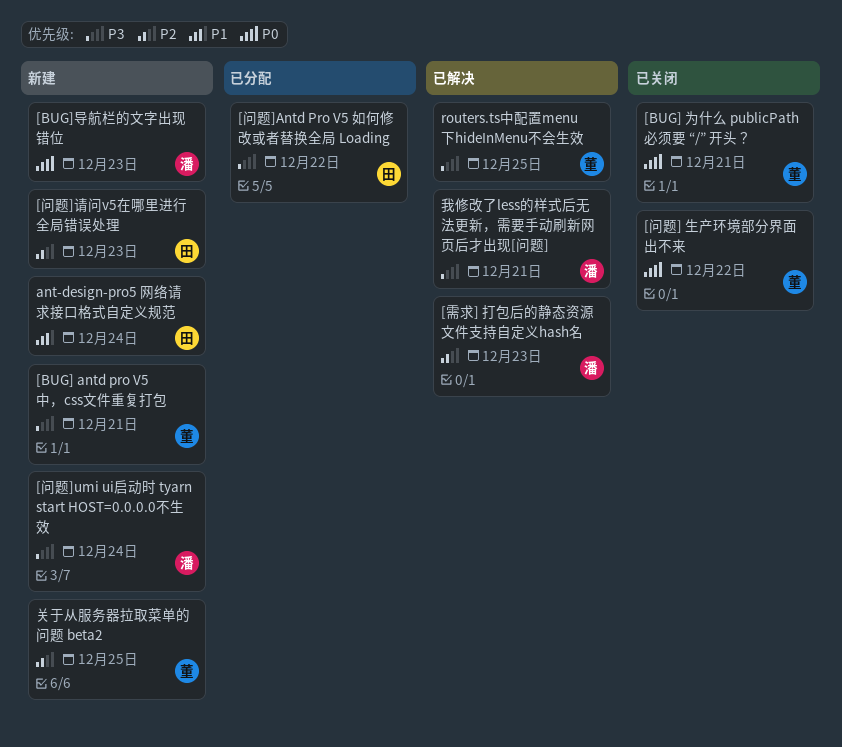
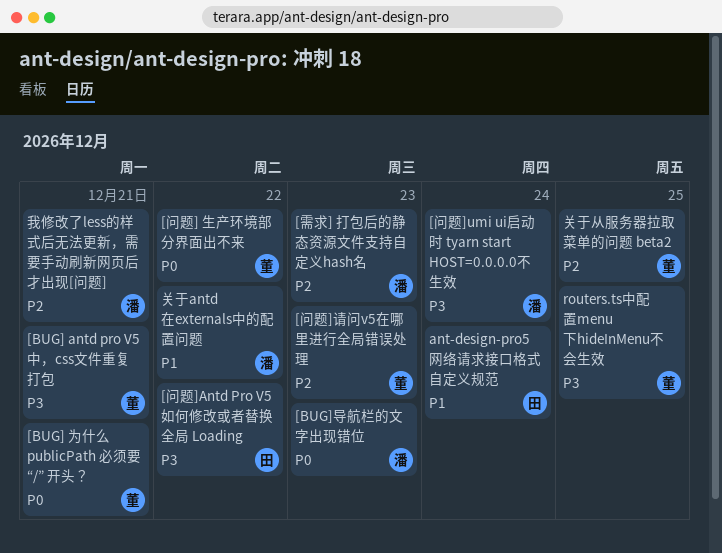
[问题]请问v5在哪里进行全局错误处理, owner: 田 -> 董
关于antd在externals中的配置问题: none -> present
我修改了less的样式后无法更新，需要手动刷新网页后才出现[问题], priority: P3 -> P2

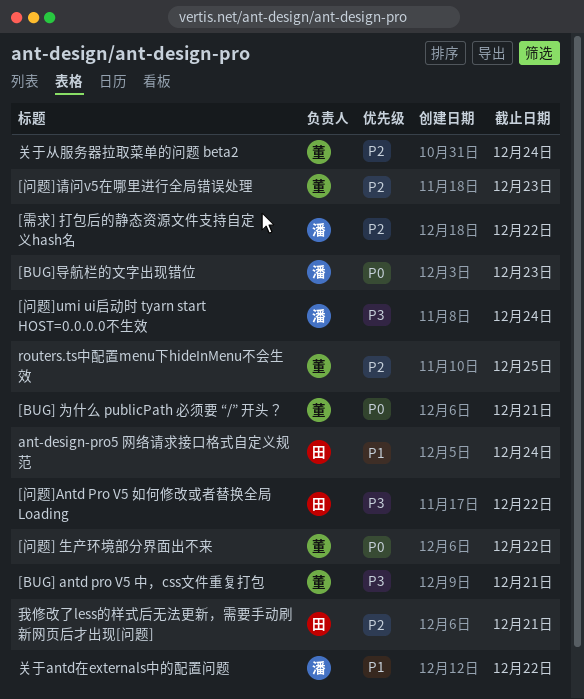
[需求] 打包后的静态资源文件支持自定义hash名, due: Dec 23 -> Dec 22
routers.ts中配置menu下hideInMenu不会生效, priority: P3 -> P2
关于从服务器拉取菜单的问题 beta2, due: Dec 25 -> Dec 24
我修改了less的样式后无法更新，需要手动刷新网页后才出现[问题], owner: 潘 -> 田

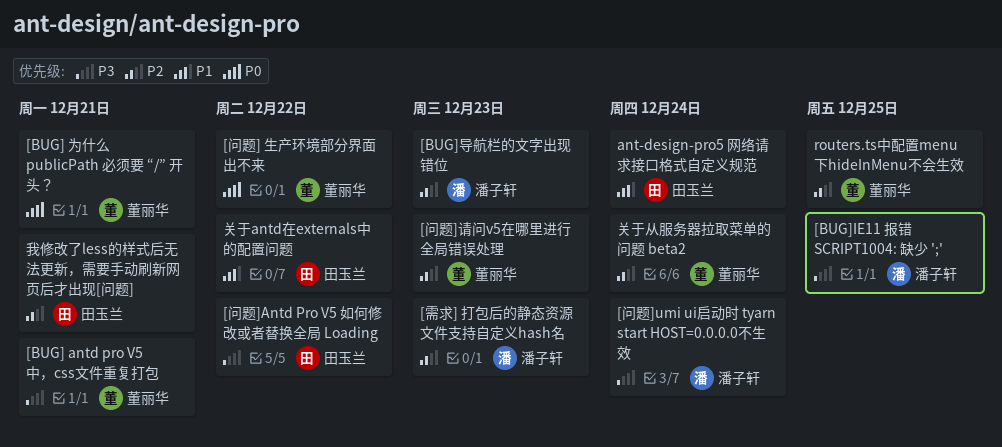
[BUG]IE11 报错 SCRIPT1004: 缺少 ';': none -> present
[BUG]导航栏的文字出现错位, priority: P0 -> P2
[需求] 打包后的静态资源文件支持自定义hash名, due: Dec 22 -> Dec 23
关于antd在externals中的配置问题, owner: 潘子轩 -> 田玉兰

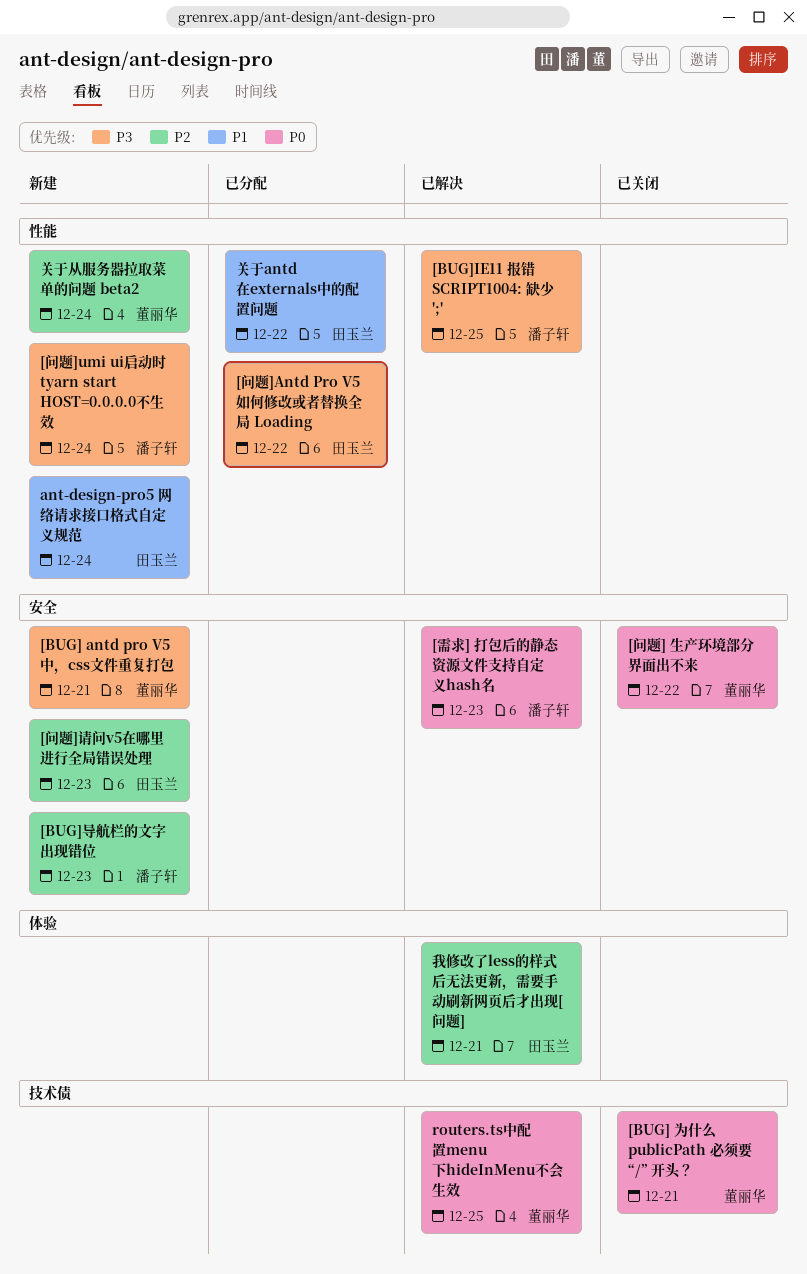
[问题]请问v5在哪里进行全局错误处理, owner: 董丽华 -> 田玉兰
[需求] 打包后的静态资源文件支持自定义hash名, priority: P2 -> P0
routers.ts中配置menu下hideInMenu不会生效, priority: P2 -> P0

